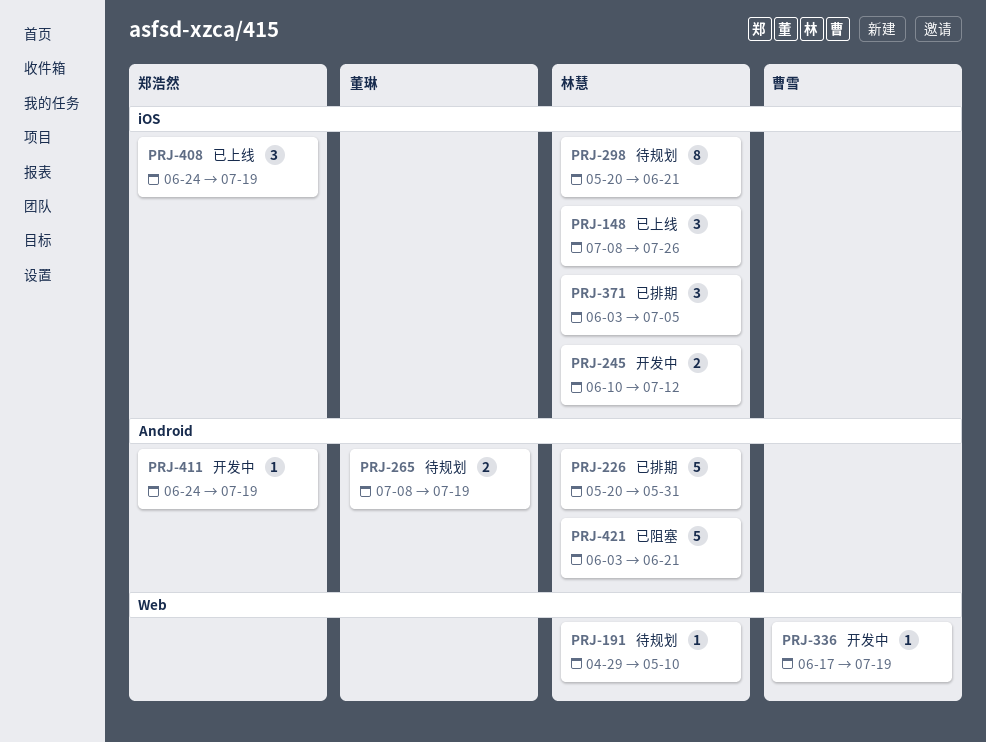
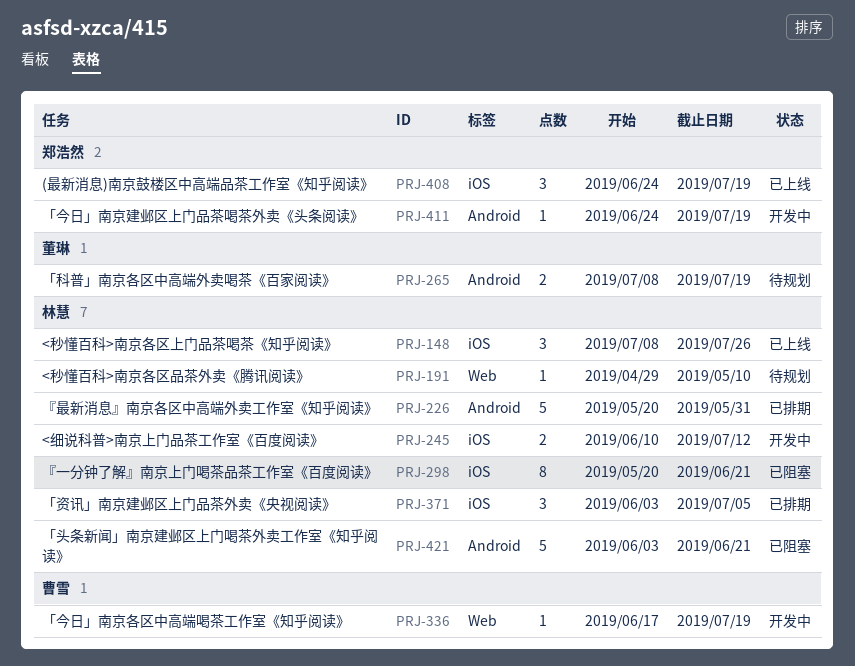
PRJ-298, status: 待规划 -> 已阻塞

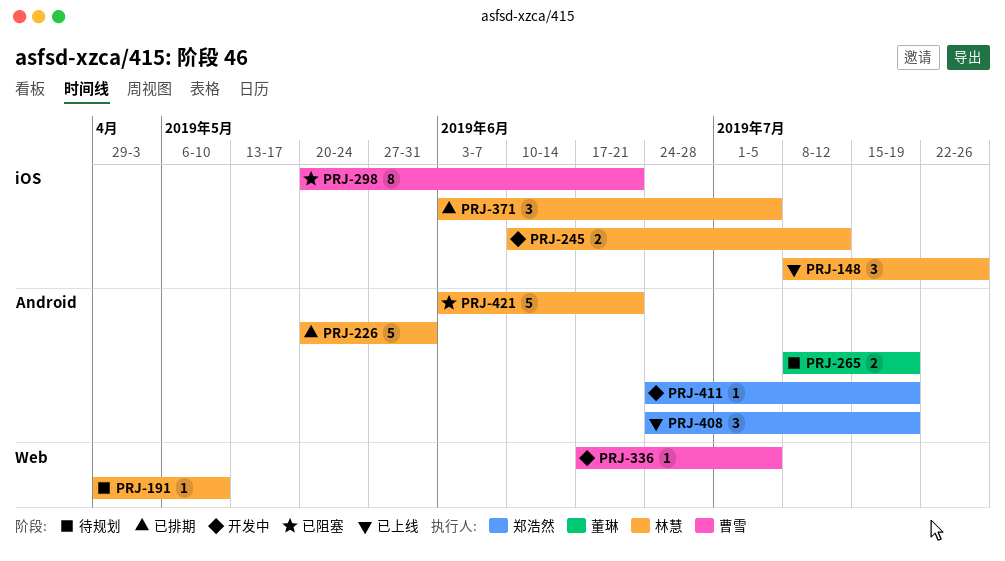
PRJ-298, owner: 林慧 -> 曹雪
PRJ-336, due: Jul 19 -> Jul 5
PRJ-408, label: iOS -> Android

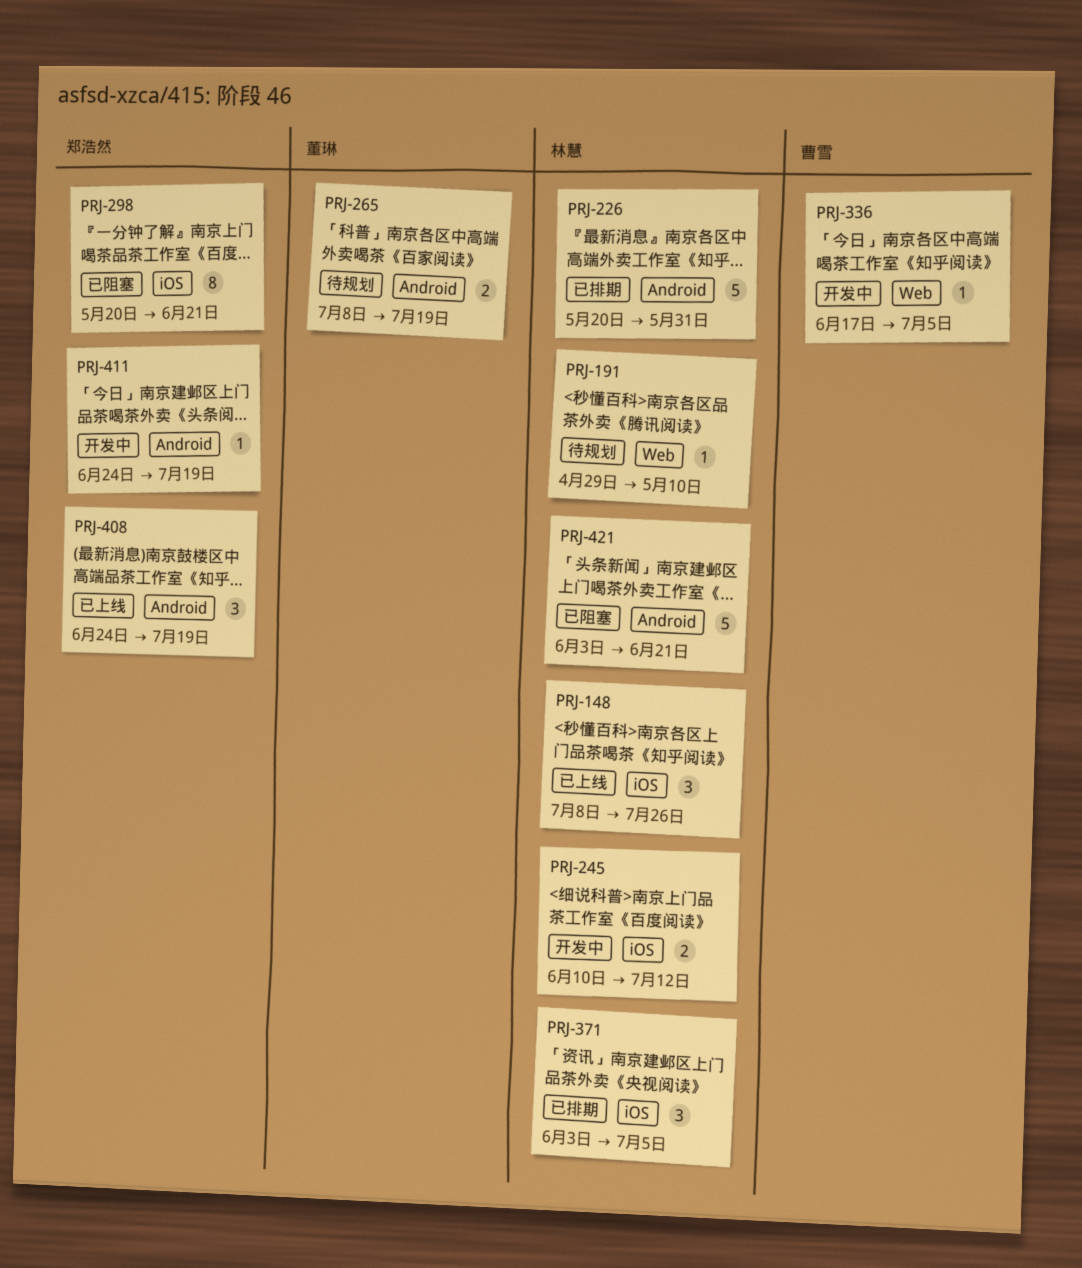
PRJ-298, owner: 曹雪 -> 郑浩然

